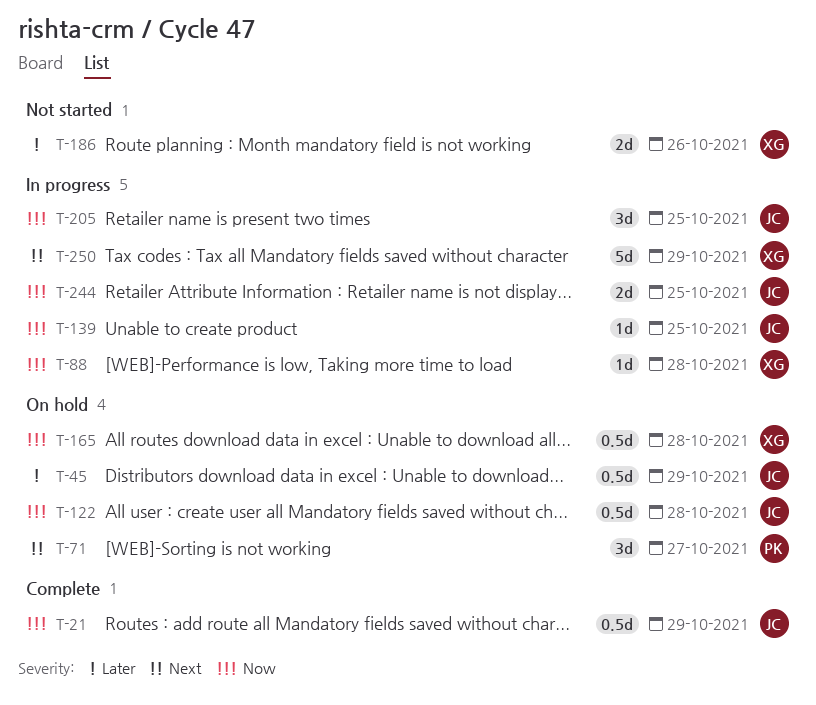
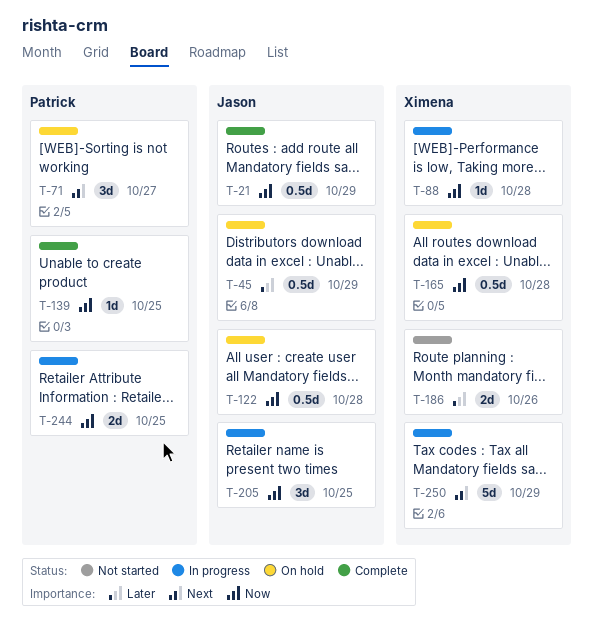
T-139, status: In progress -> Complete
T-139, owner: Jason -> Patrick
T-244, owner: Jason -> Patrick

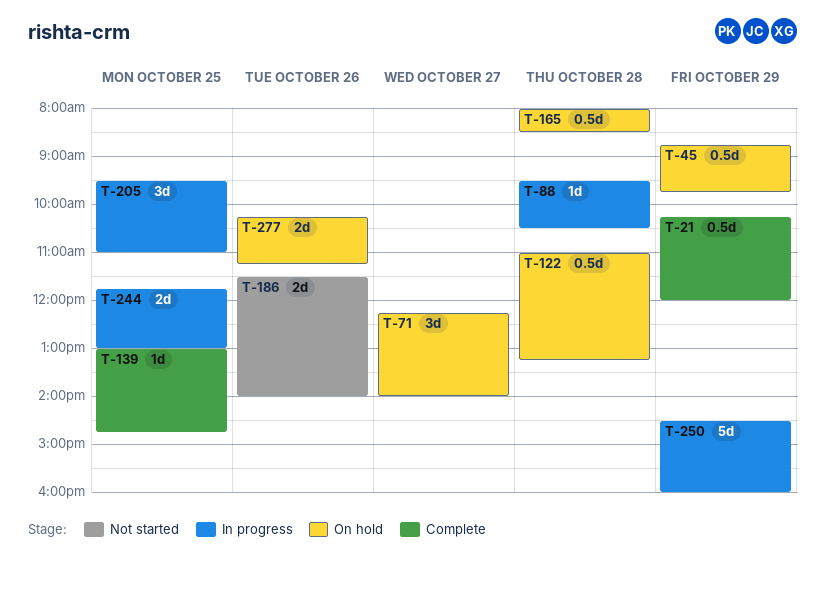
T-277: none -> present

